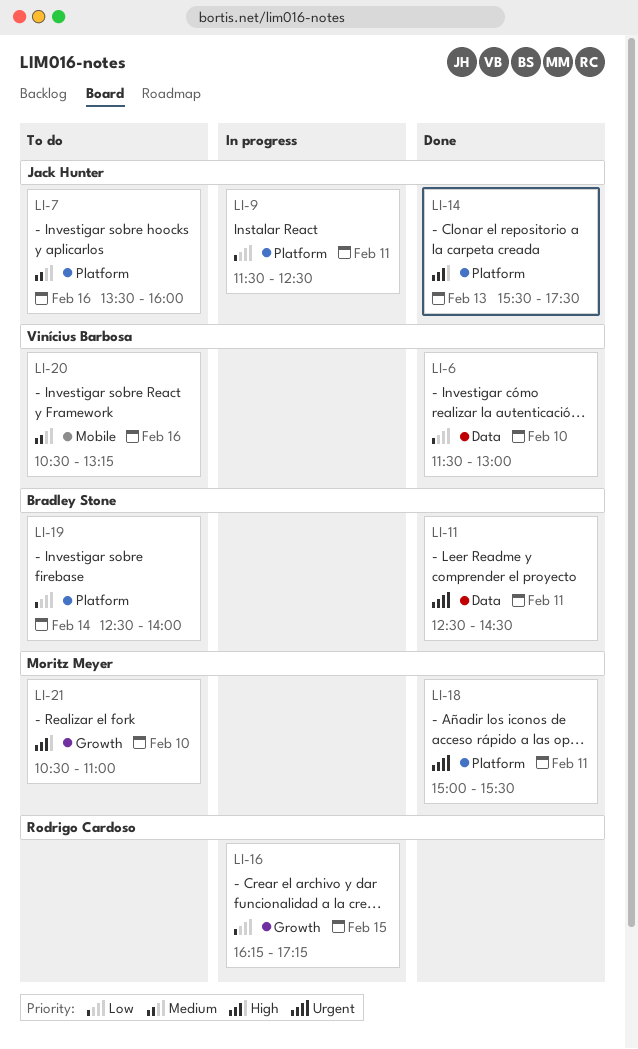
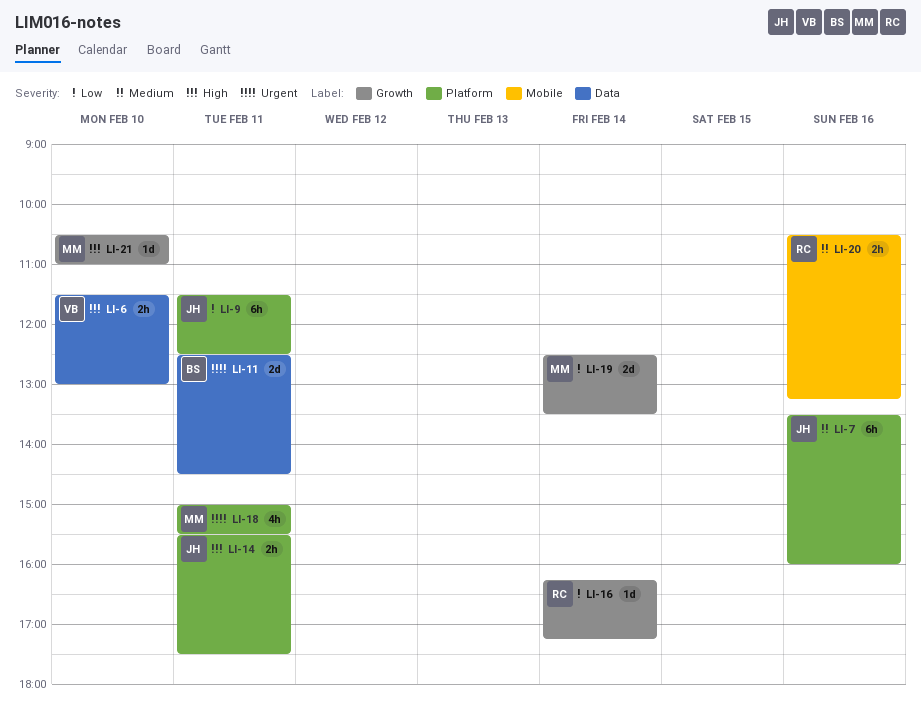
LI-6, priority: Low -> High
LI-14, day: Feb 13 -> Feb 11
LI-16, day: Feb 15 -> Feb 14
LI-19, owner: Bradley Stone -> Moritz Meyer
LI-19, label: Platform -> Growth
LI-19, ends: 14:00 -> 13:30
LI-20, owner: Vinícius Barbosa -> Rodrigo Cardoso

